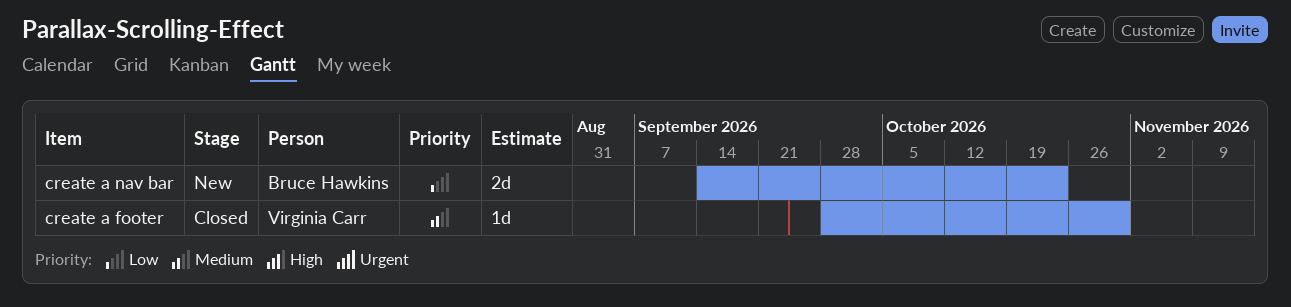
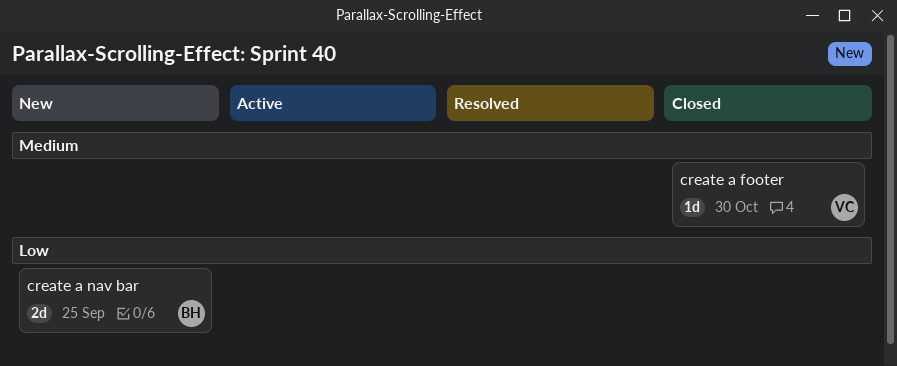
create a nav bar, due: Oct 23 -> Sep 25

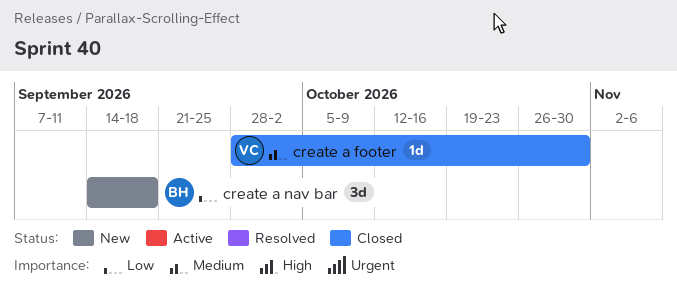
create a nav bar, estimate: 2d -> 3d
create a nav bar, due: Sep 25 -> Sep 18

